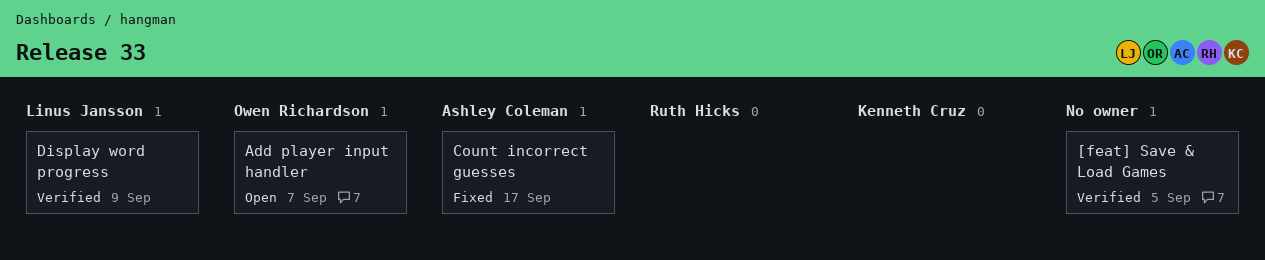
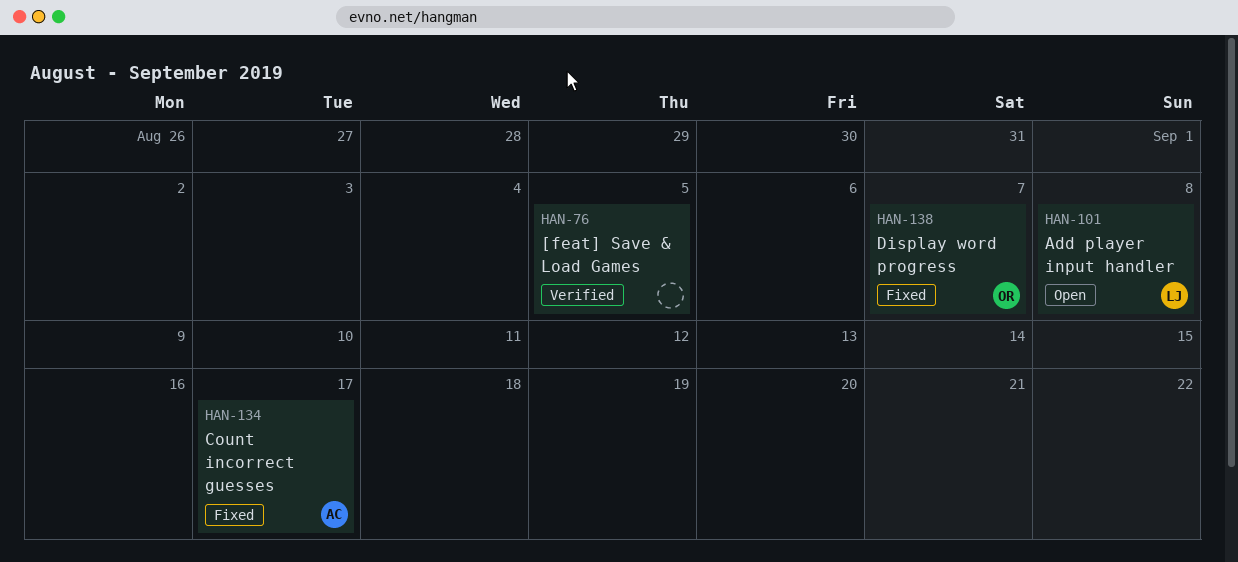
Add player input handler, owner: Owen Richardson -> Linus Jansson
Add player input handler, due: Sep 7 -> Sep 8
Display word progress, status: Verified -> Fixed
Display word progress, owner: Linus Jansson -> Owen Richardson
Display word progress, due: Sep 9 -> Sep 7

